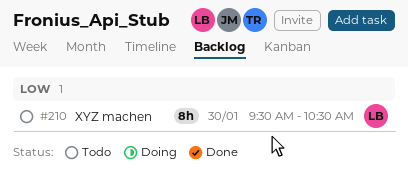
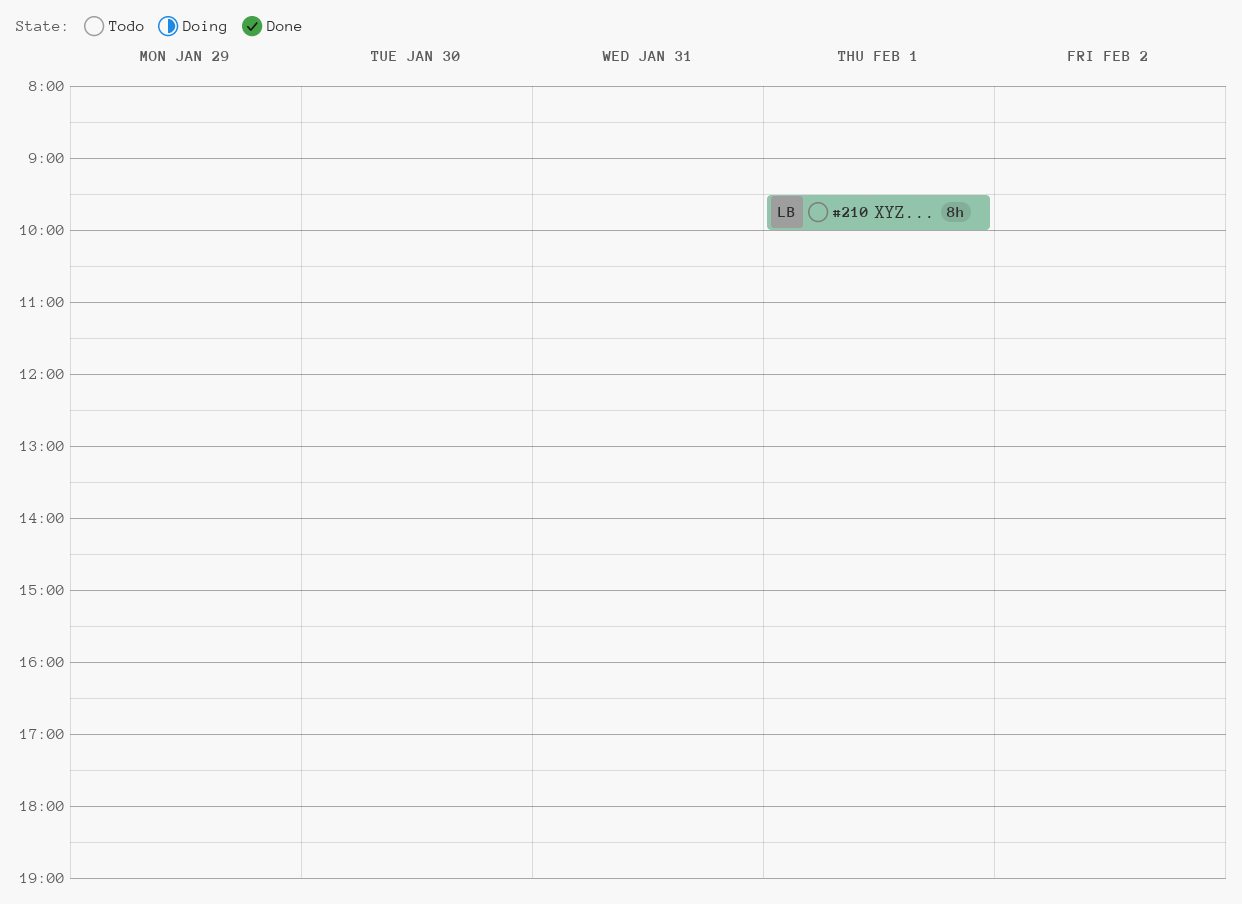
#210, day: Jan 30 -> Feb 1
#210, ends: 10:30 -> 10:00

